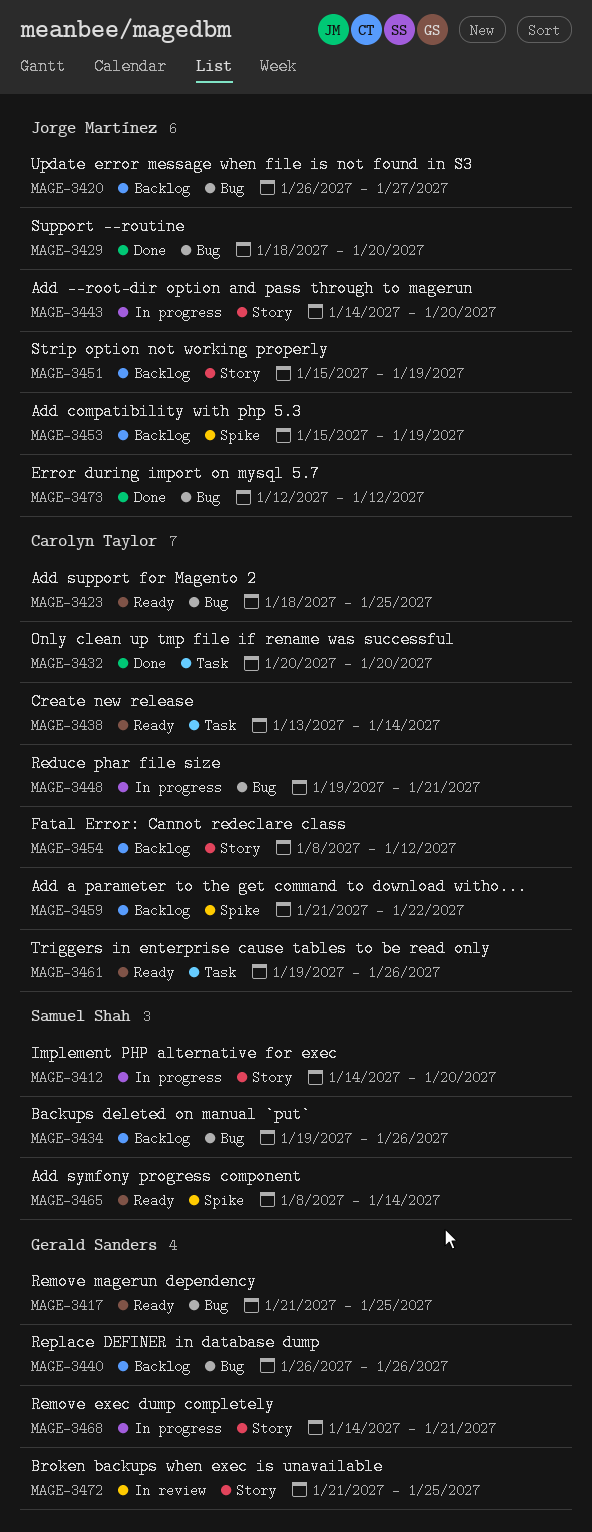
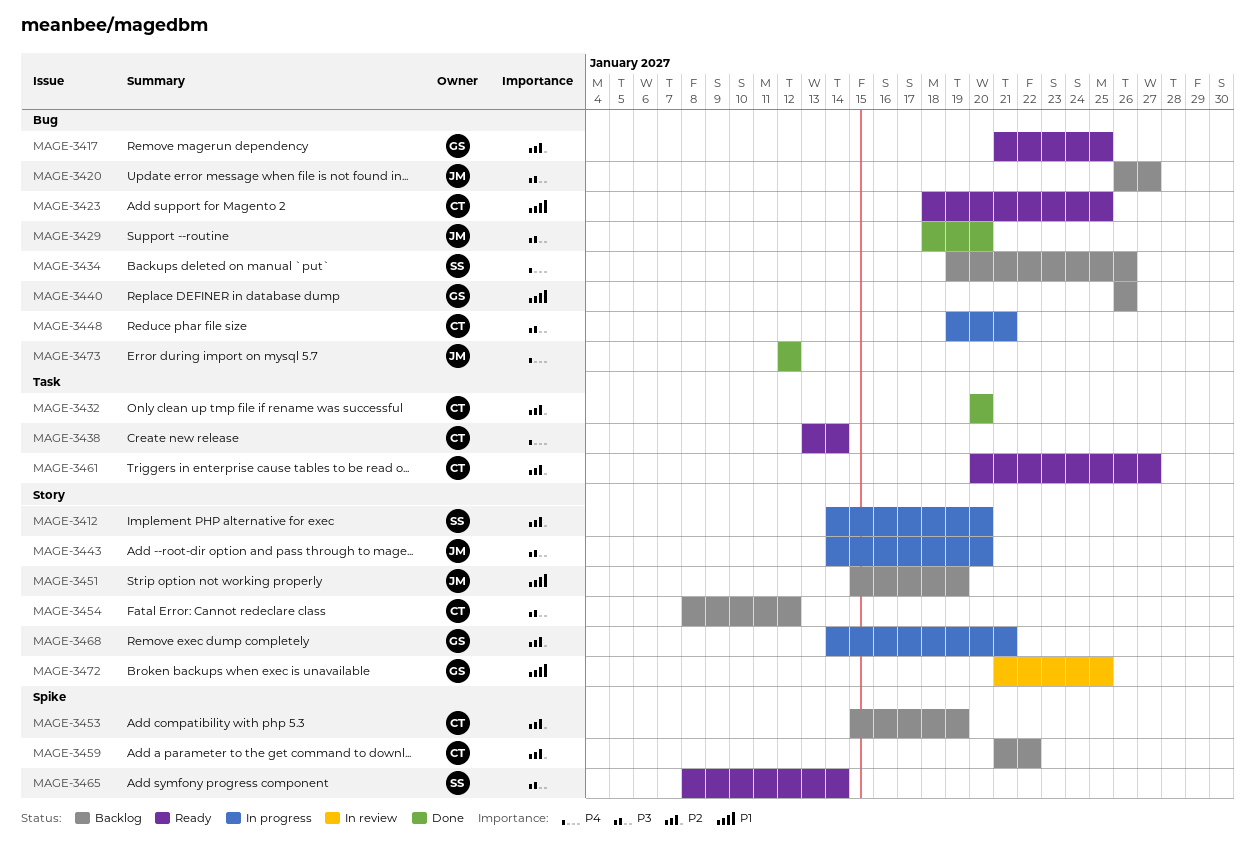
MAGE-3453, owner: Jorge Martínez -> Carolyn Taylor
MAGE-3461, start: Jan 19 -> Jan 20
MAGE-3461, due: Jan 26 -> Jan 27

